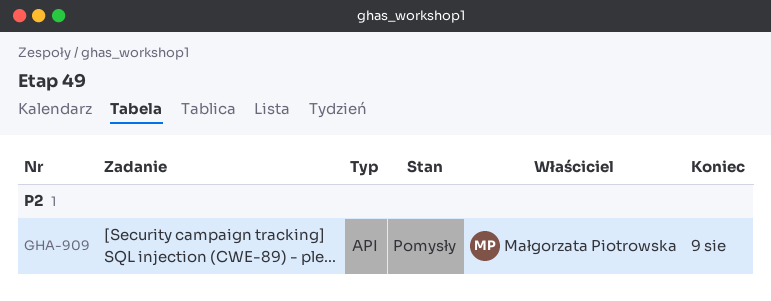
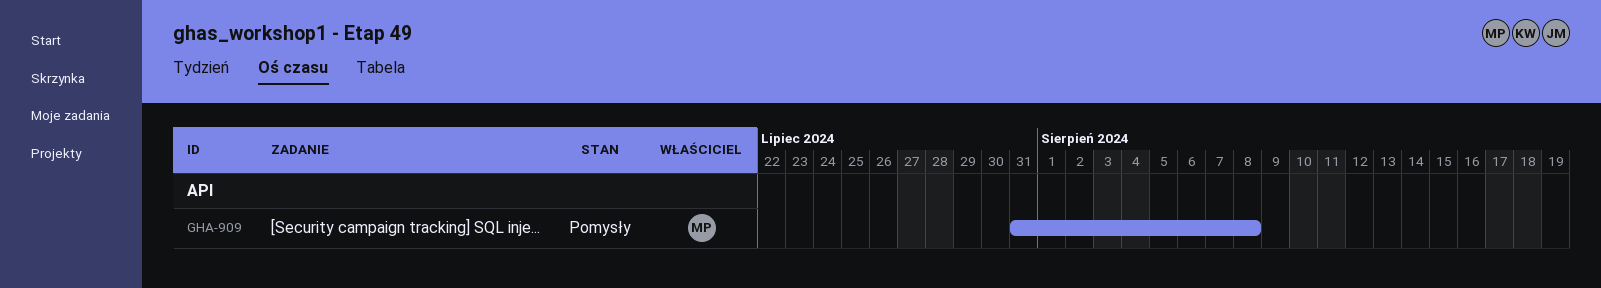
GHA-909, due: Aug 9 -> Aug 8

